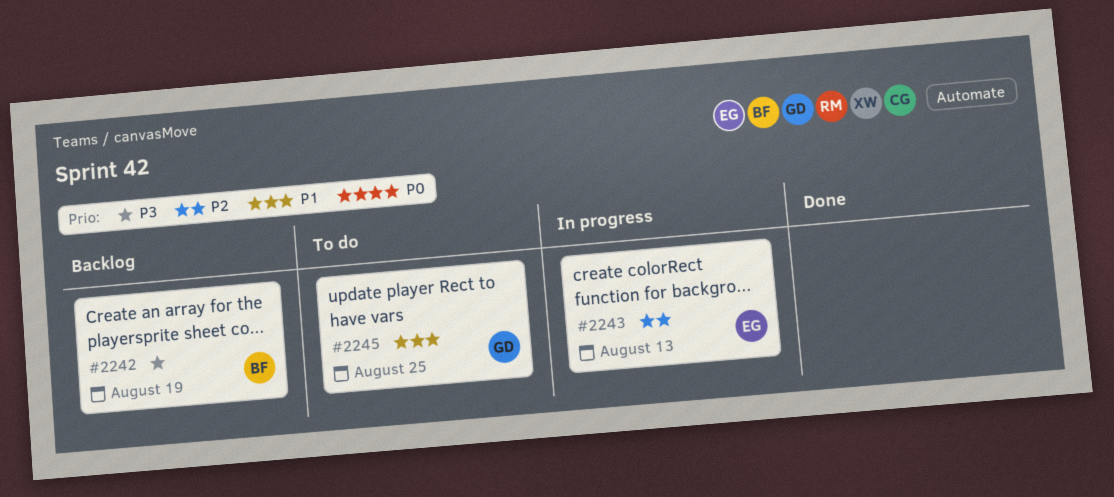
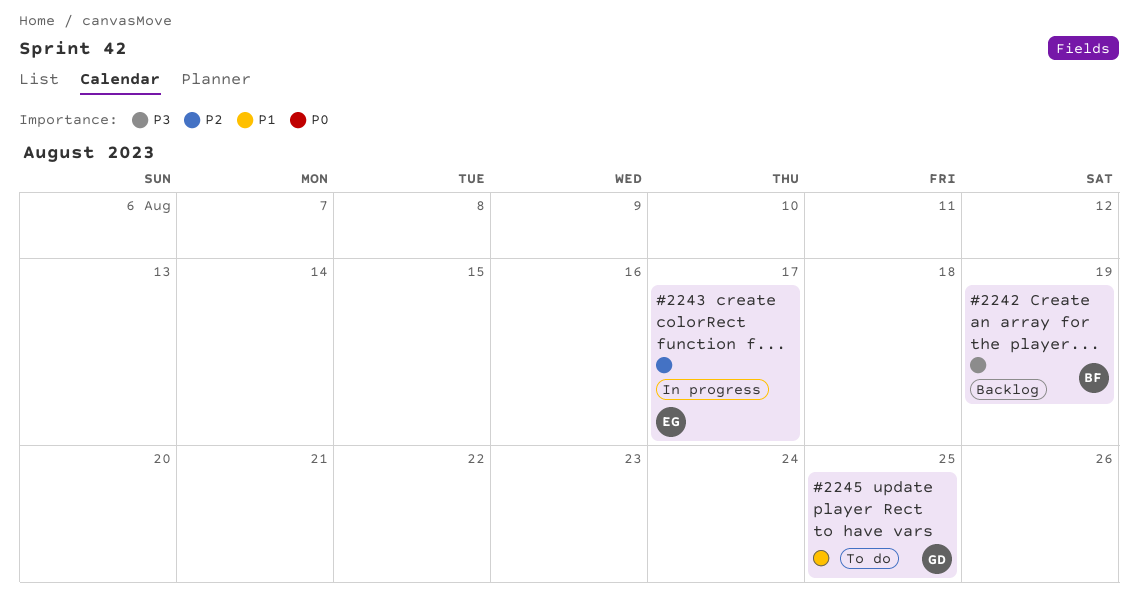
#2243, due: Aug 13 -> Aug 17

